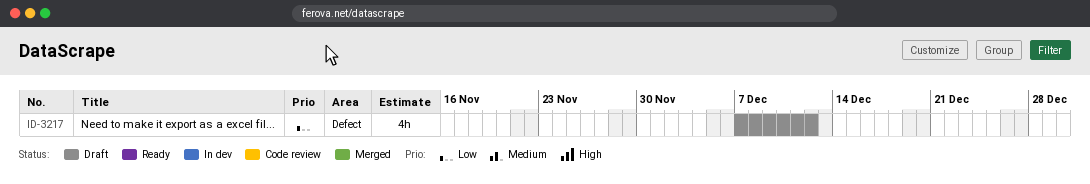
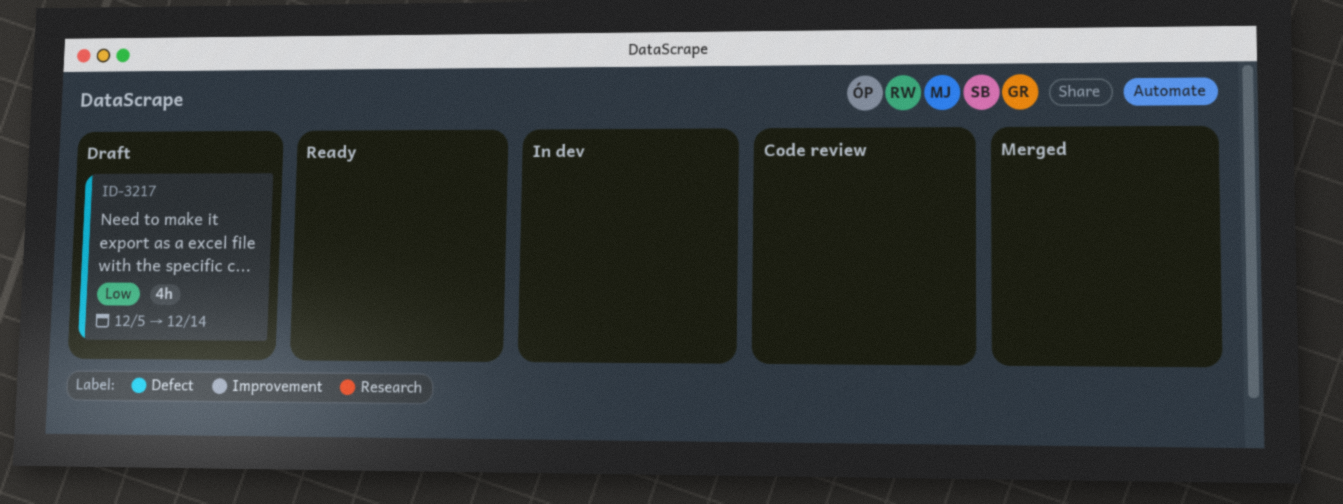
ID-3217, start: Dec 7 -> Dec 5
ID-3217, due: Dec 12 -> Dec 14

